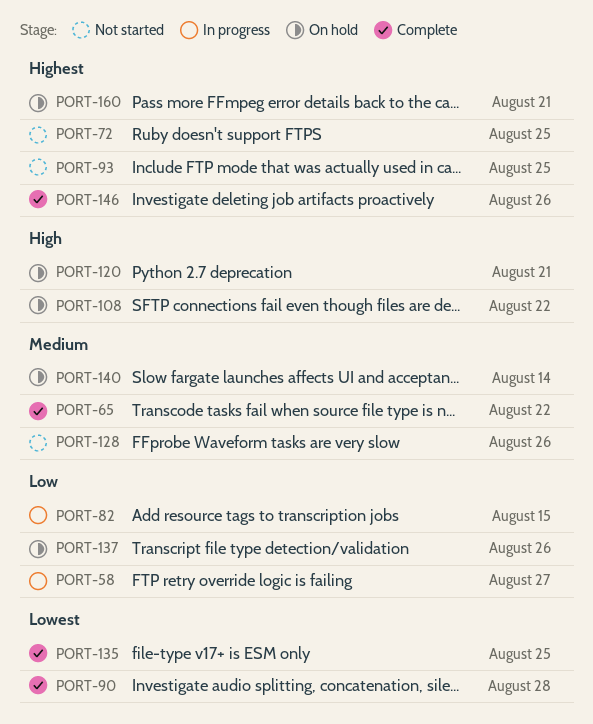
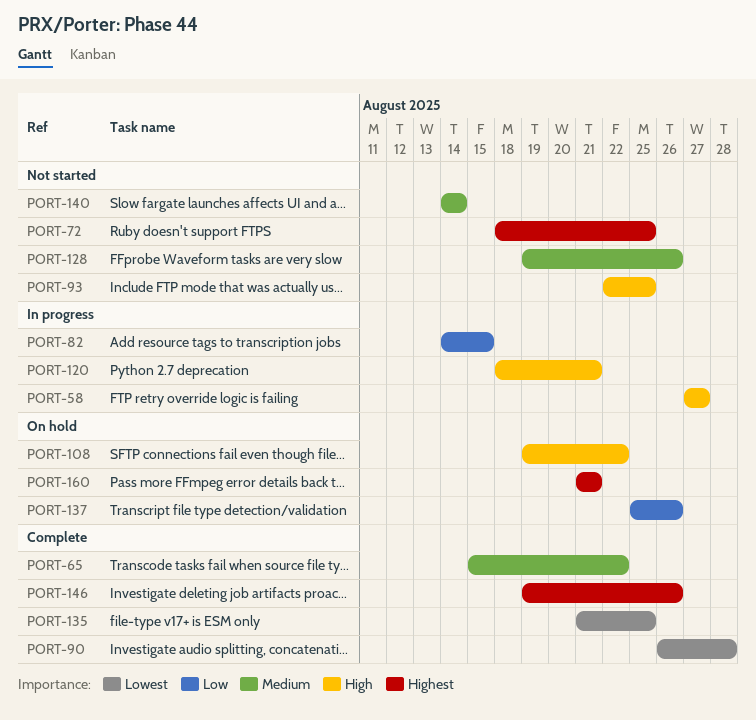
PORT-58, priority: Low -> High
PORT-93, priority: Highest -> High
PORT-120, status: On hold -> In progress
PORT-140, status: On hold -> Not started

